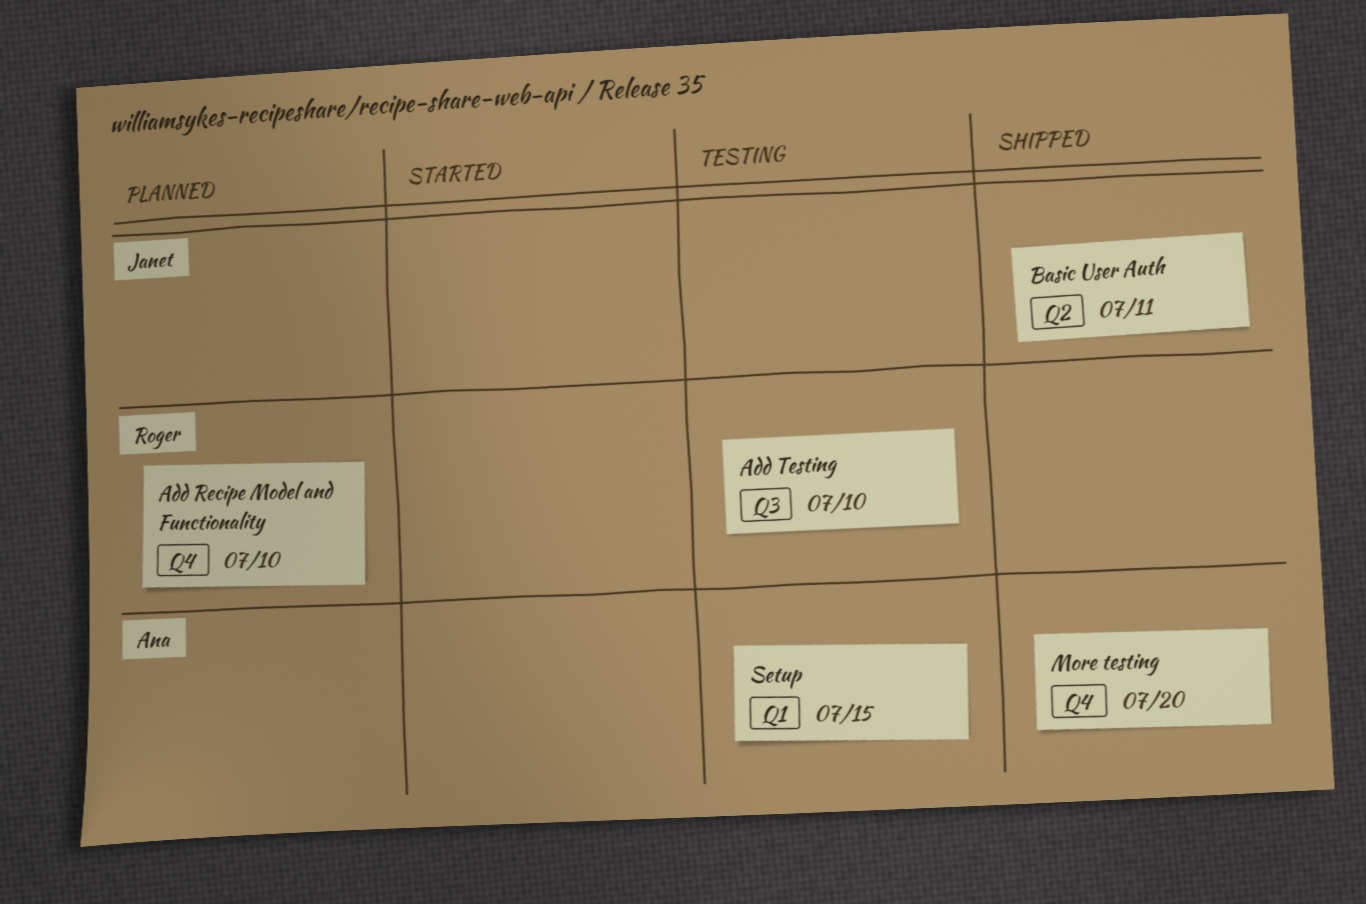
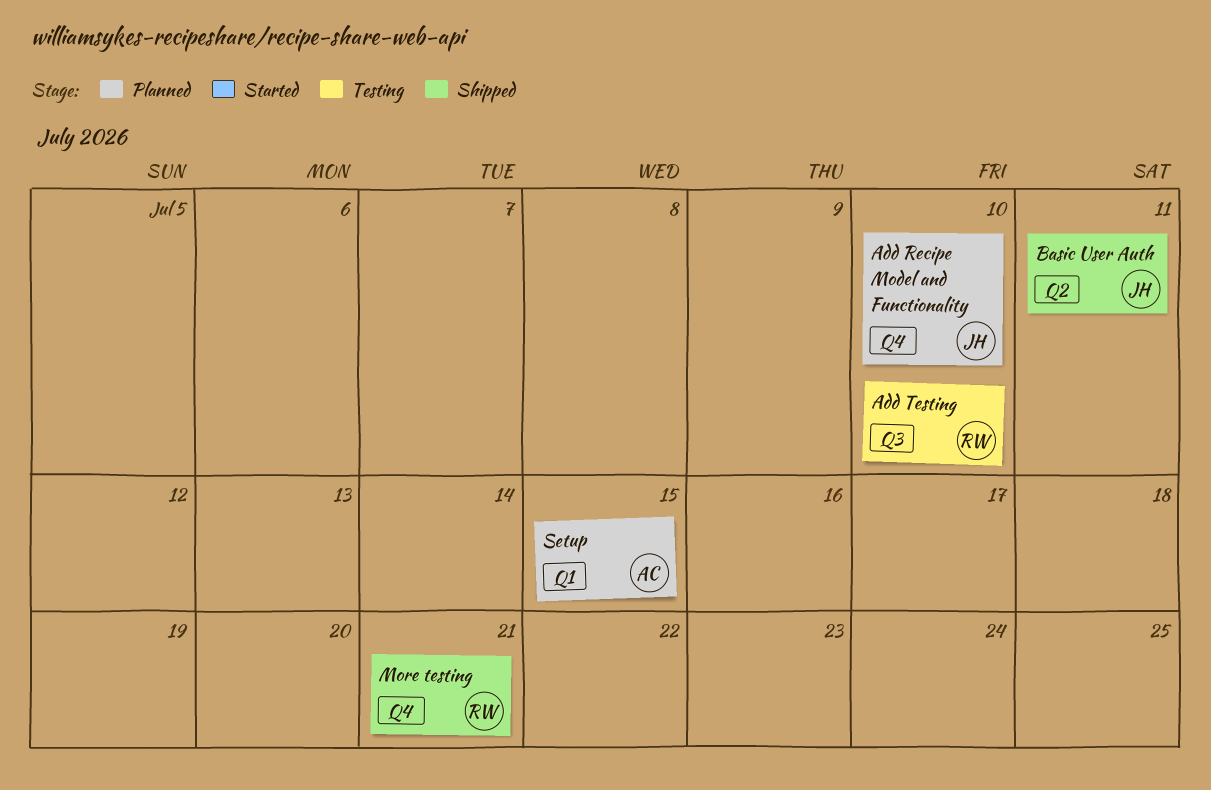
Add Recipe Model and Functionality, owner: Roger -> Janet
More testing, owner: Ana -> Roger
More testing, due: Jul 20 -> Jul 21
Setup, status: Testing -> Planned

